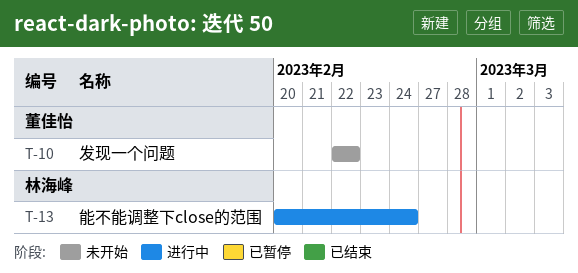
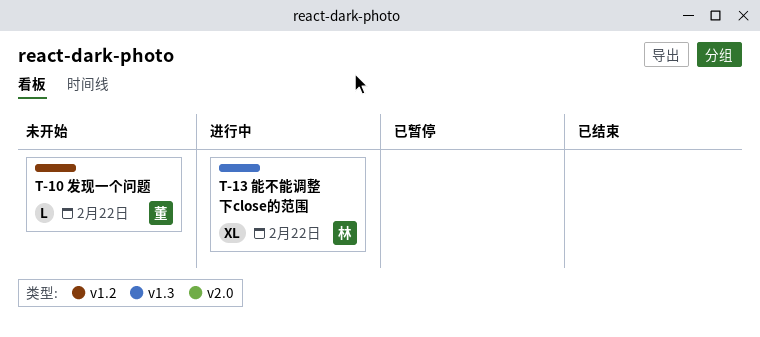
T-13, due: Feb 24 -> Feb 22

